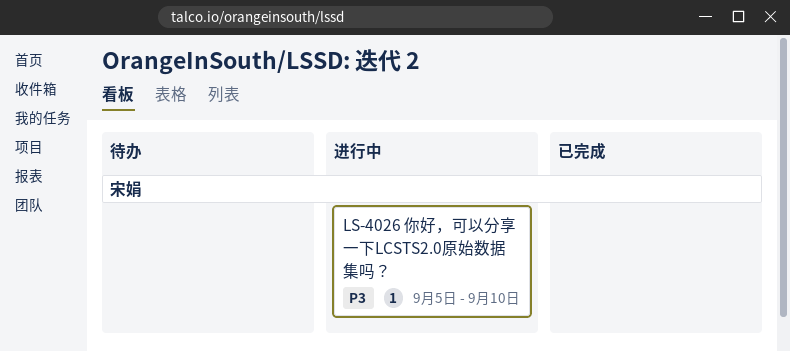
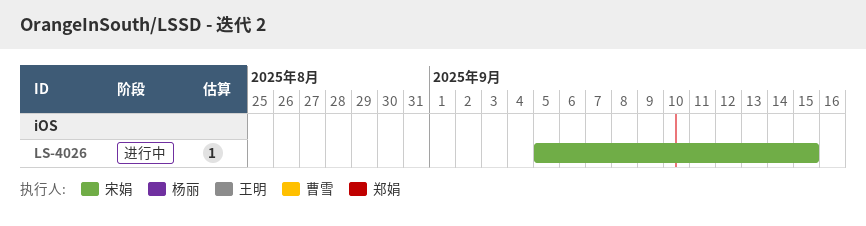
LS-4026, due: Sep 10 -> Sep 15

